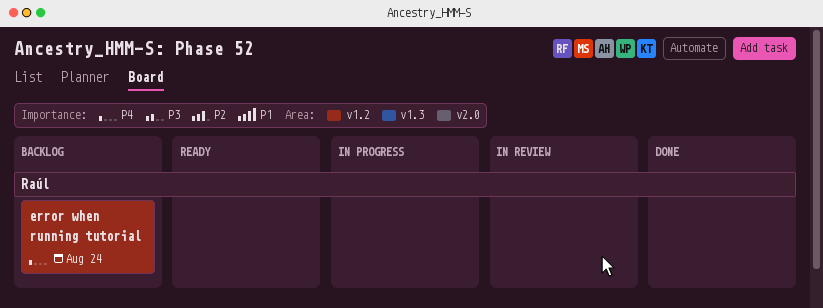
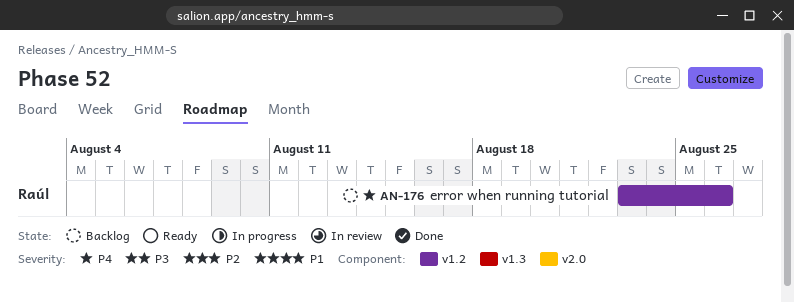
error when running tutorial, due: Aug 24 -> Aug 26

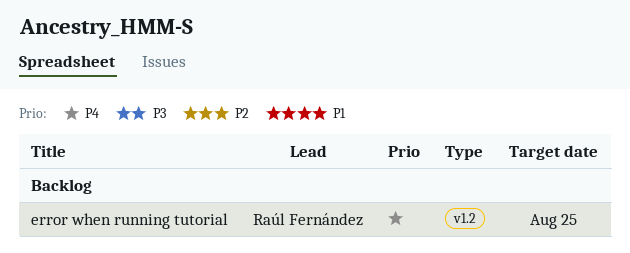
error when running tutorial, due: Aug 26 -> Aug 25

